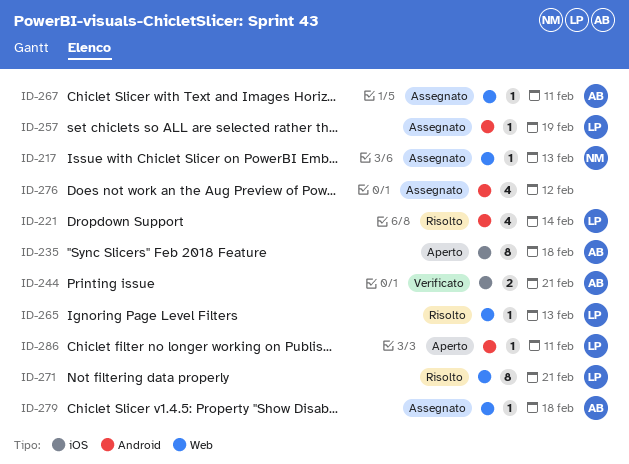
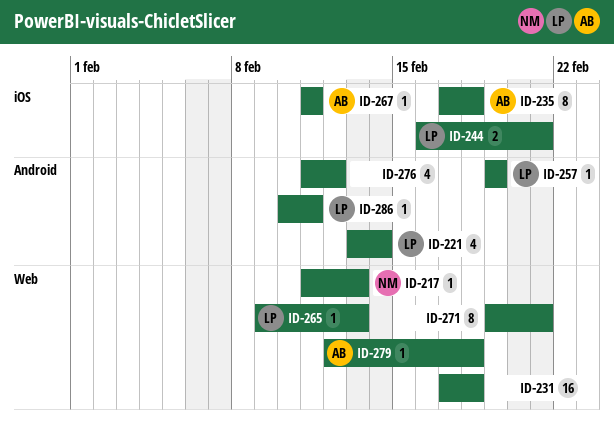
ID-231: none -> present
ID-244, owner: AB -> LP
ID-267, label: Web -> iOS
ID-271, owner: LP -> none

